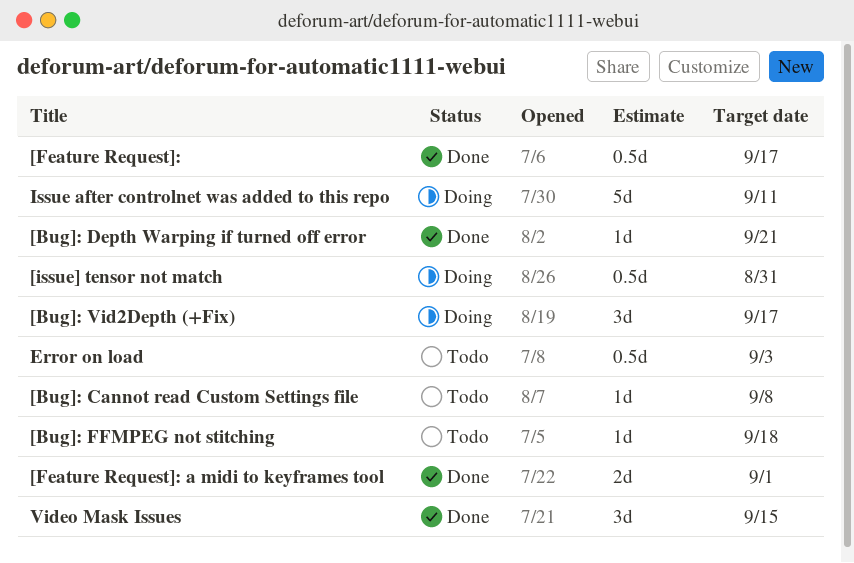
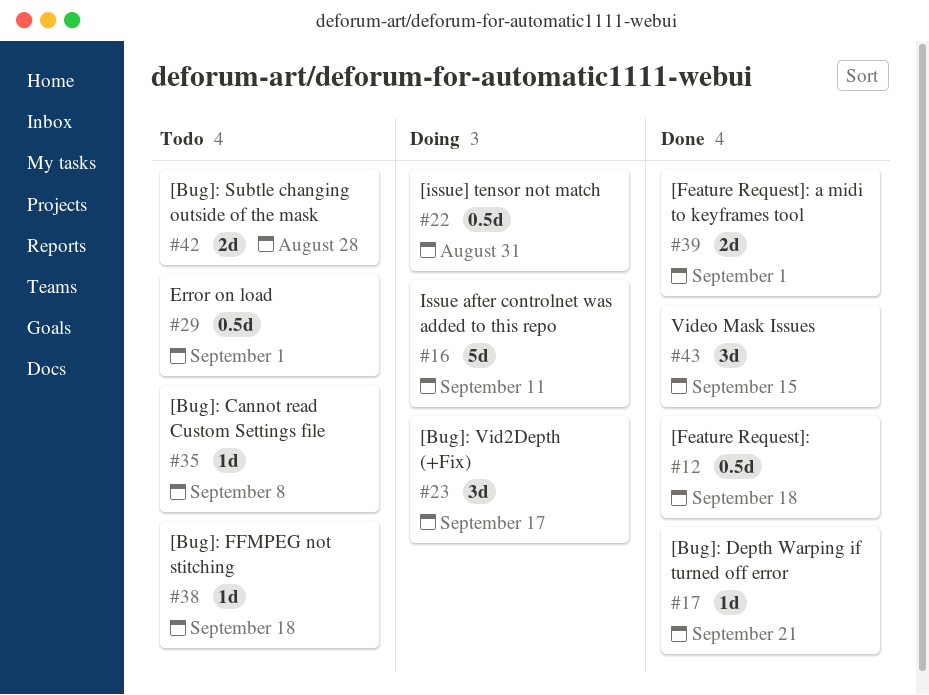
[Bug]: Subtle changing outside of the mask: none -> present
[Feature Request]:, due: Sep 17 -> Sep 18
Error on load, due: Sep 3 -> Sep 1

